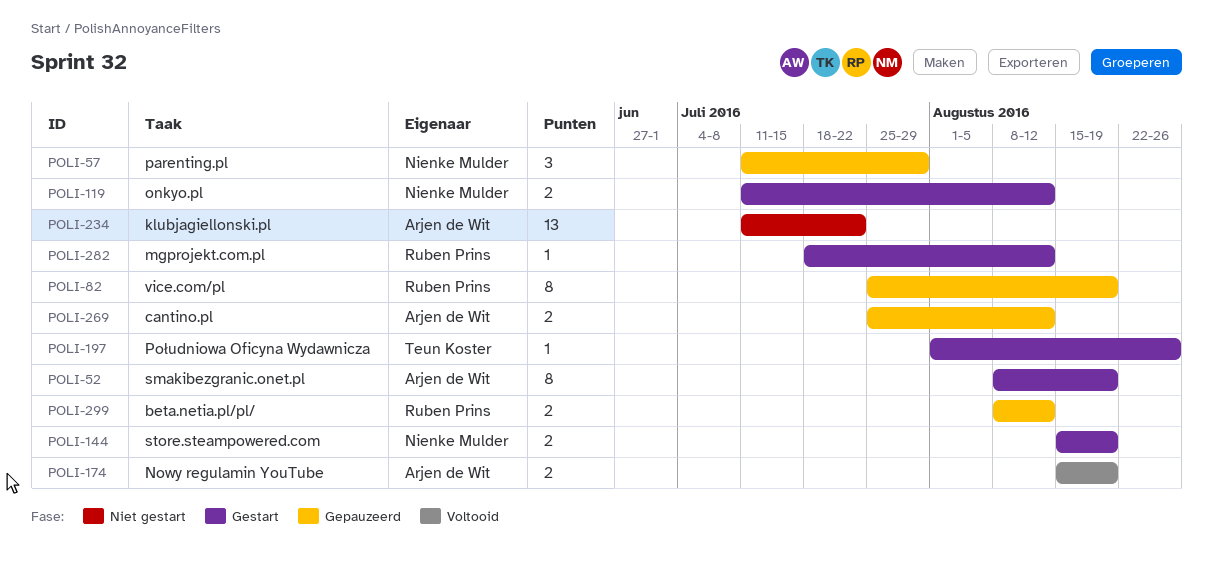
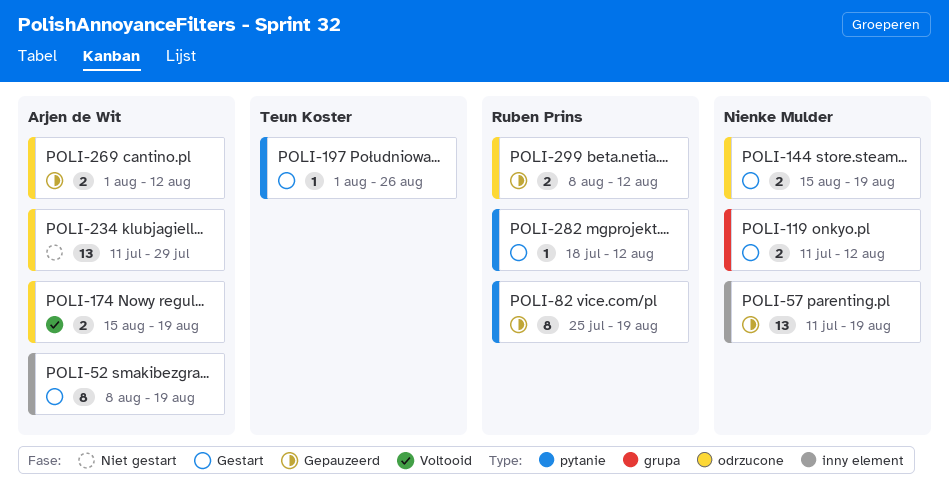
POLI-57, estimate: 3 -> 13
POLI-57, due: Jul 29 -> Aug 19
POLI-234, due: Jul 22 -> Jul 29
POLI-269, start: Jul 25 -> Aug 1

